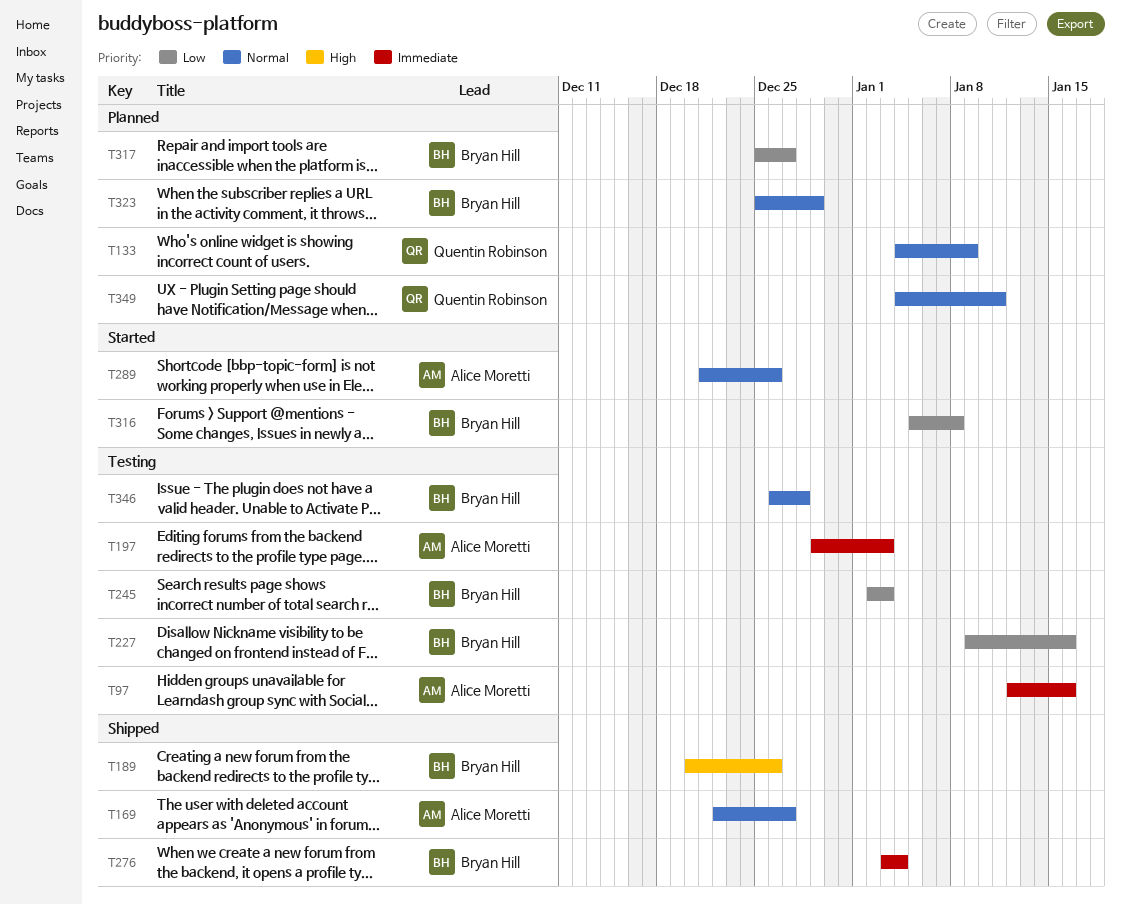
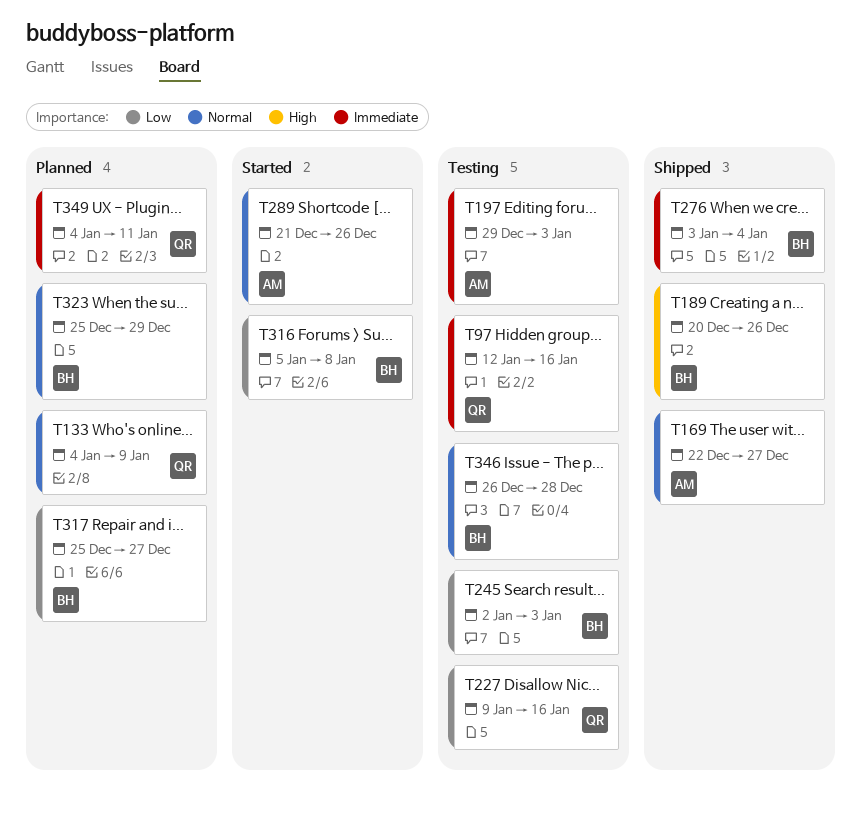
T97, owner: Alice Moretti -> Quentin Robinson
T227, owner: Bryan Hill -> Quentin Robinson
T349, priority: Normal -> Immediate

